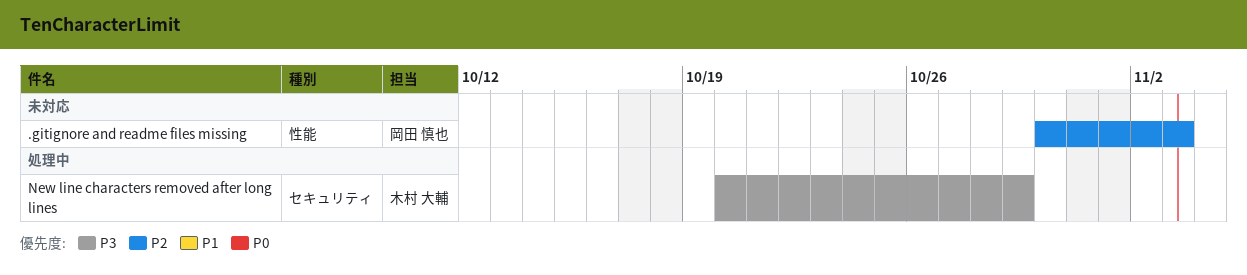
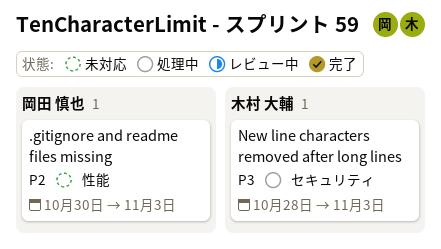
New line characters removed after long lines, start: Oct 20 -> Oct 28
New line characters removed after long lines, due: Oct 29 -> Nov 3

